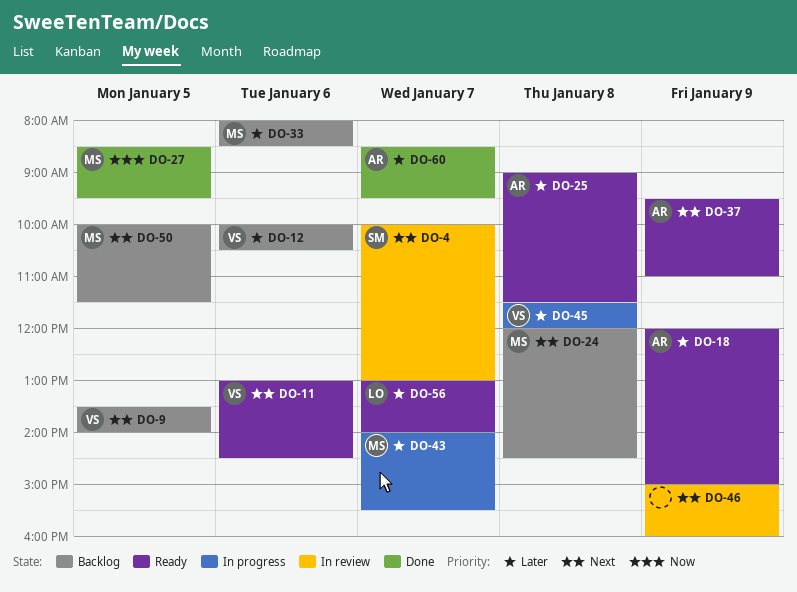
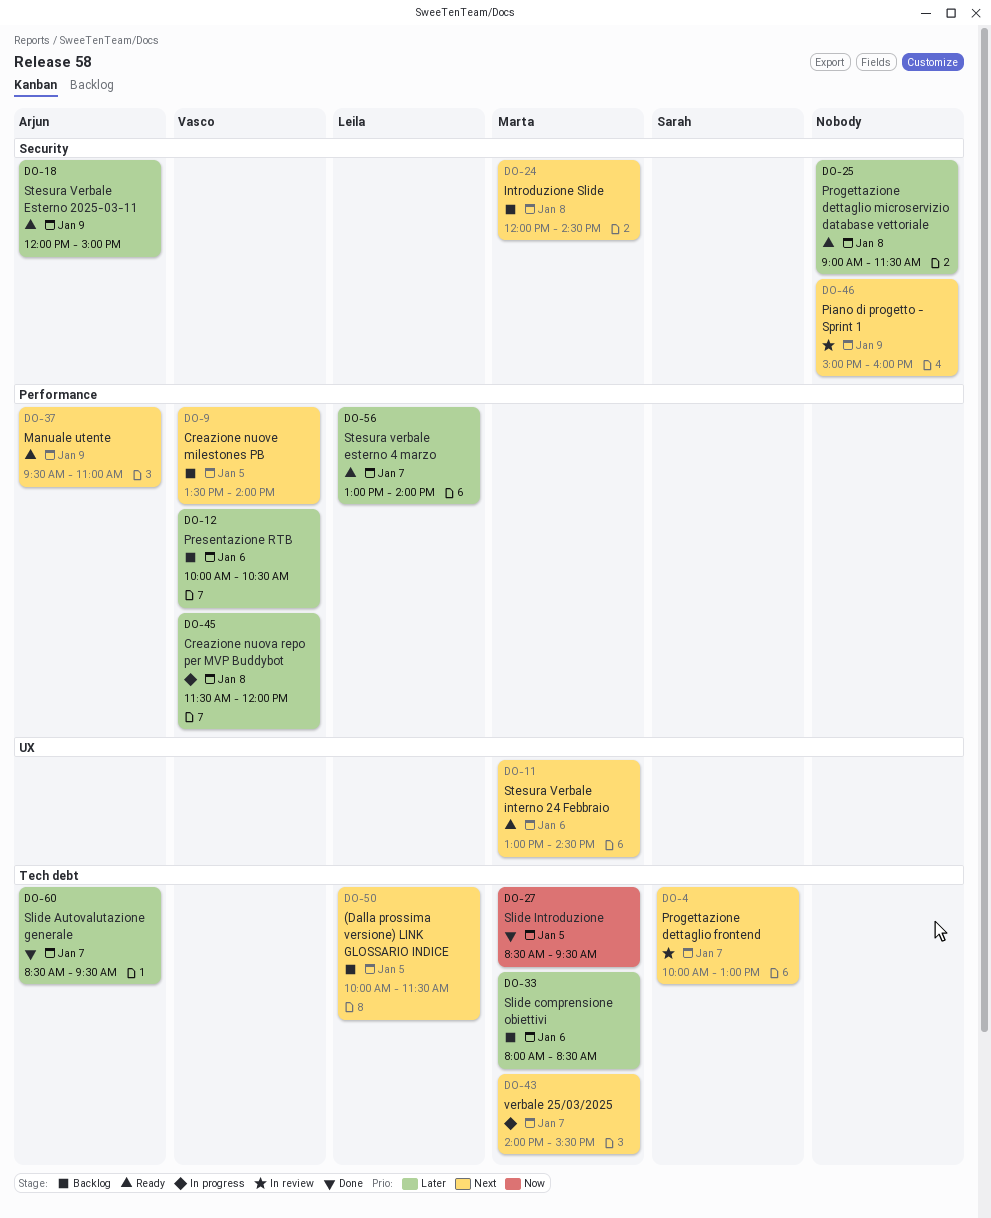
DO-11, owner: Vasco -> Marta
DO-25, owner: Arjun -> none
DO-43, priority: Later -> Next
DO-50, owner: Marta -> Leila

